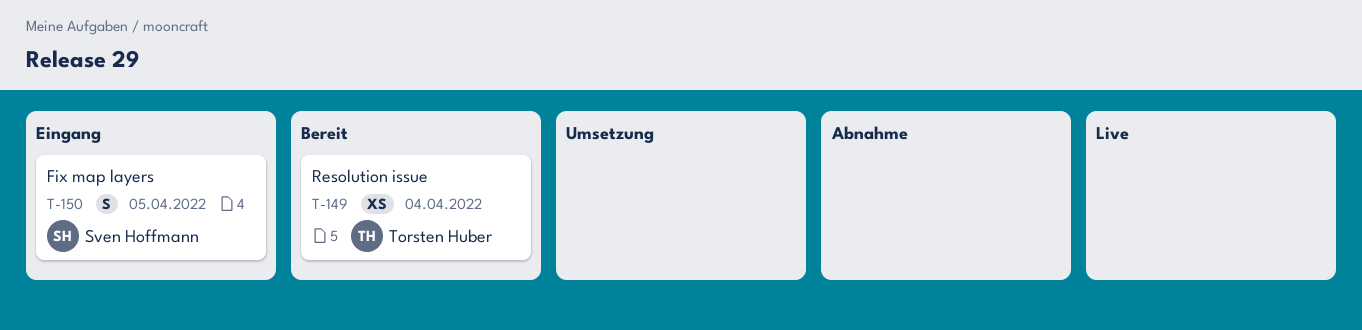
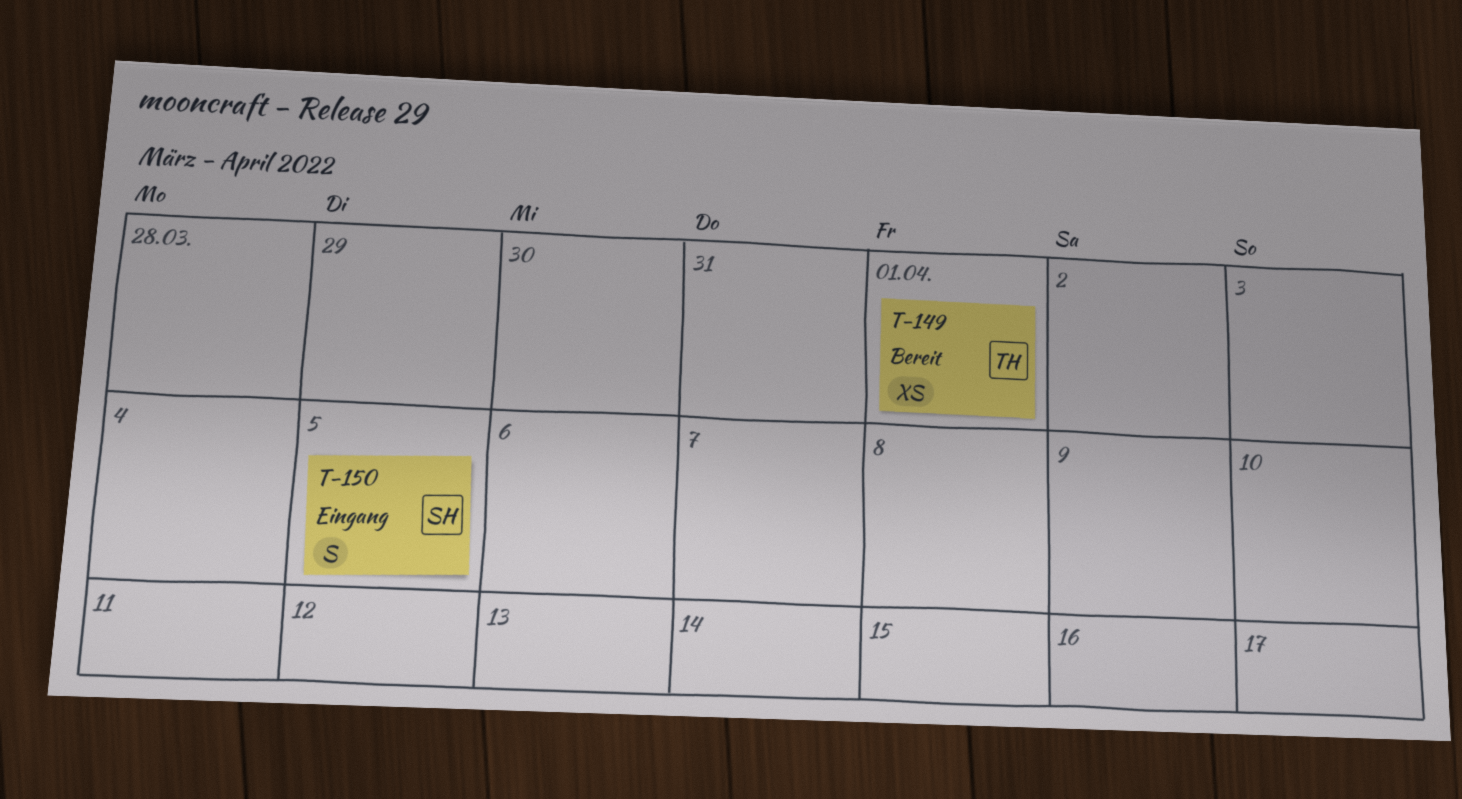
T-149, due: Apr 4 -> Apr 1

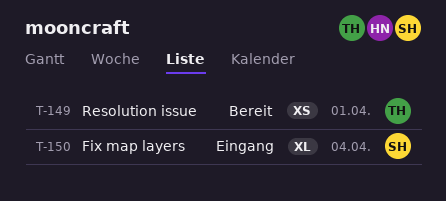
T-150, estimate: S -> XL
T-150, due: Apr 5 -> Apr 4

